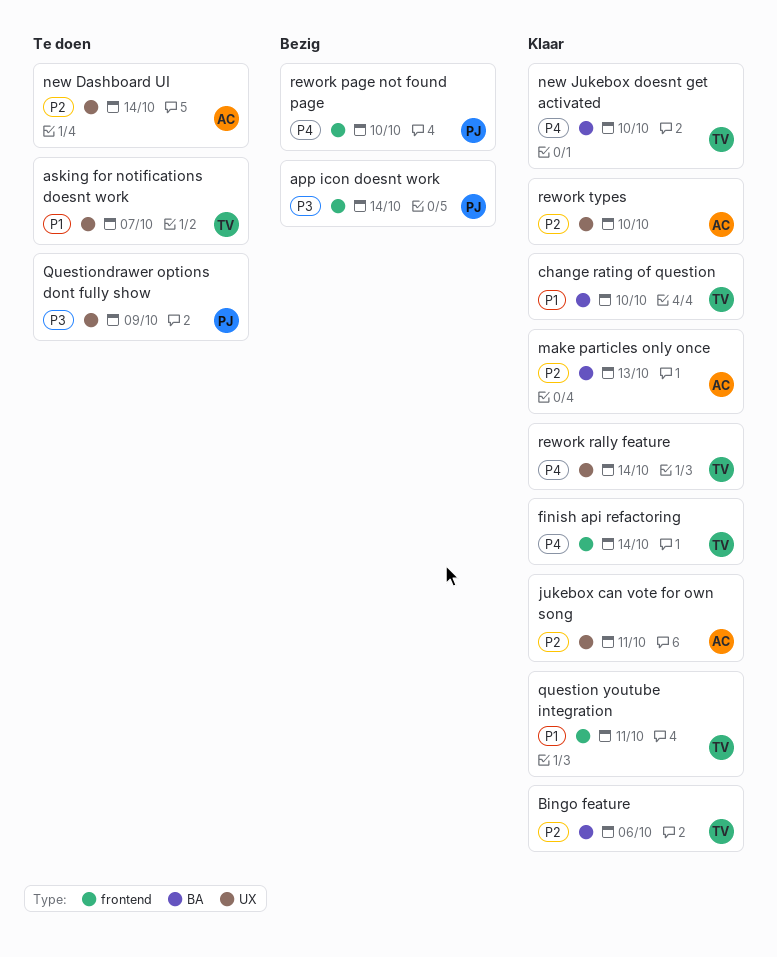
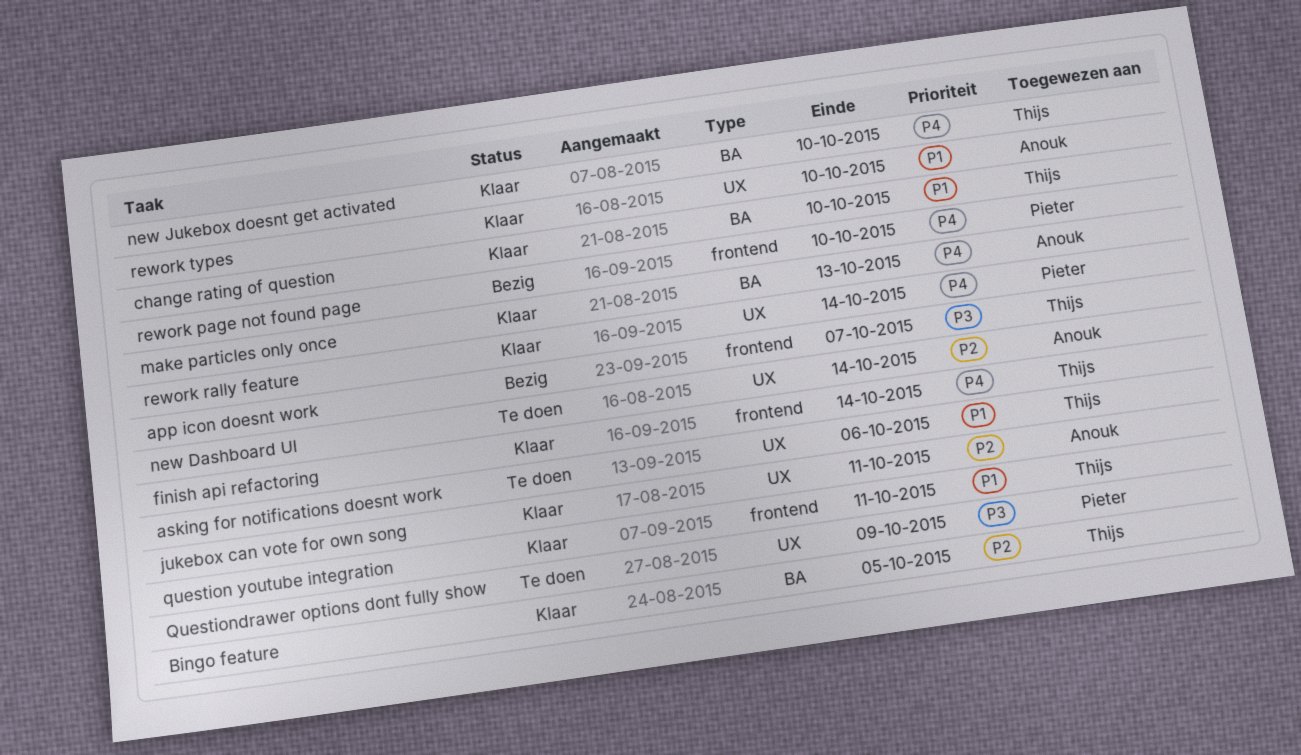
app icon doesnt work, owner: Pieter -> Thijs
app icon doesnt work, due: Oct 14 -> Oct 7
asking for notifications doesnt work, due: Oct 7 -> Oct 6
Bingo feature, due: Oct 6 -> Oct 5
make particles only once, priority: P2 -> P4
rework rally feature, owner: Thijs -> Pieter
rework types, priority: P2 -> P1

